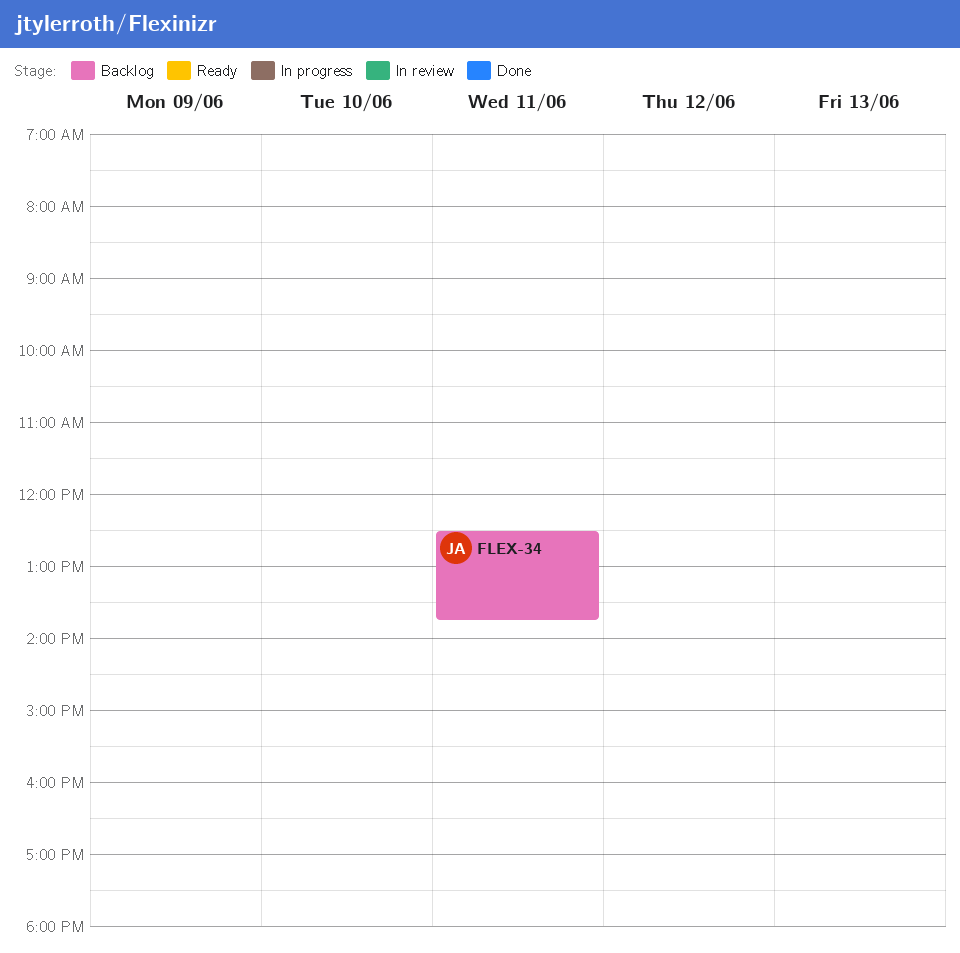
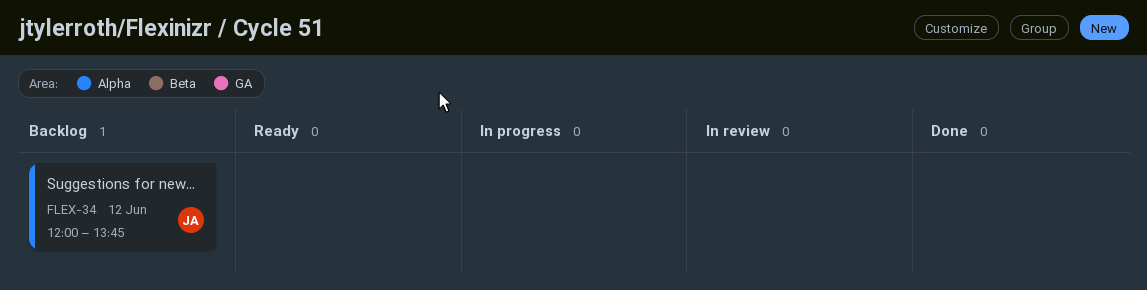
FLEX-34, day: Jun 11 -> Jun 12
FLEX-34, begins: 12:30 -> 12:00

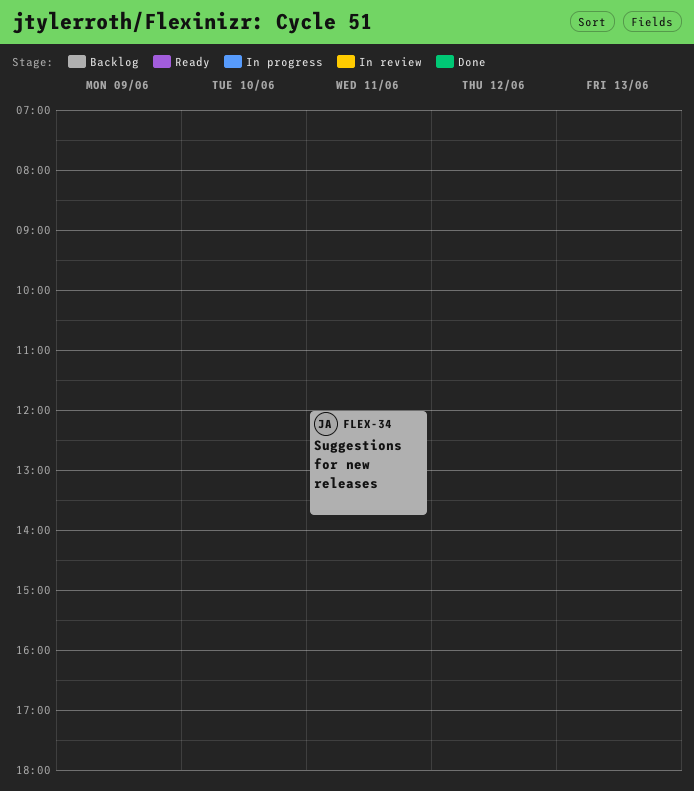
FLEX-34, day: Jun 12 -> Jun 11

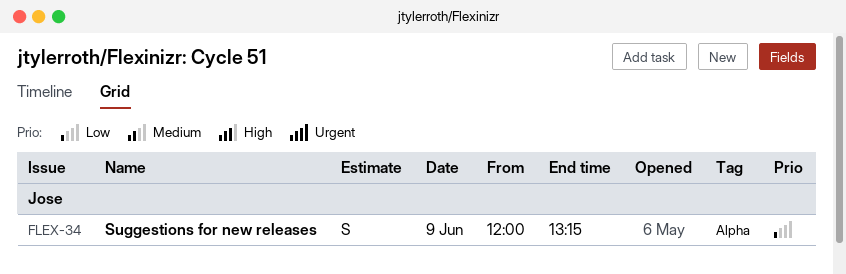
FLEX-34, day: Jun 11 -> Jun 9
FLEX-34, ends: 13:45 -> 13:15

